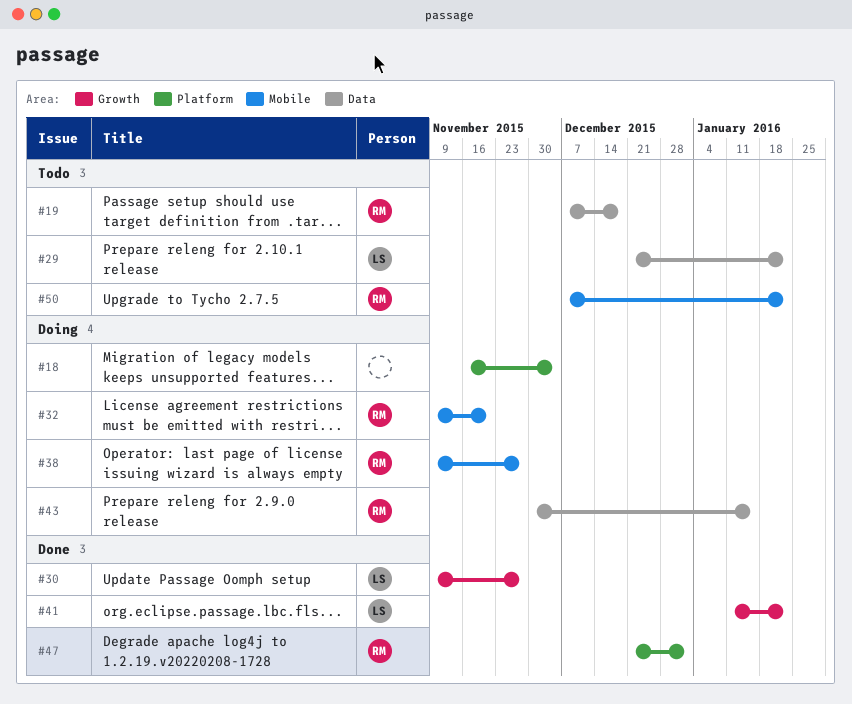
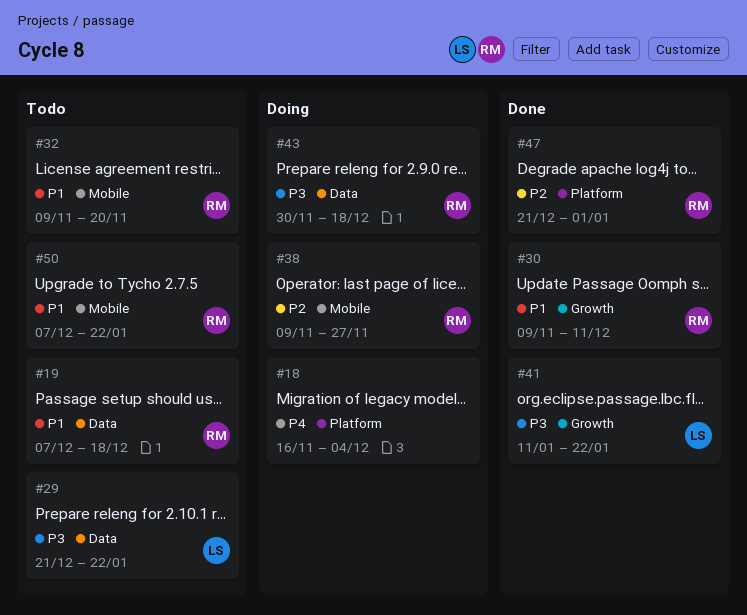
#30, owner: LS -> RM
#30, due: Nov 27 -> Dec 11
#32, status: Doing -> Todo
#43, due: Jan 15 -> Dec 18

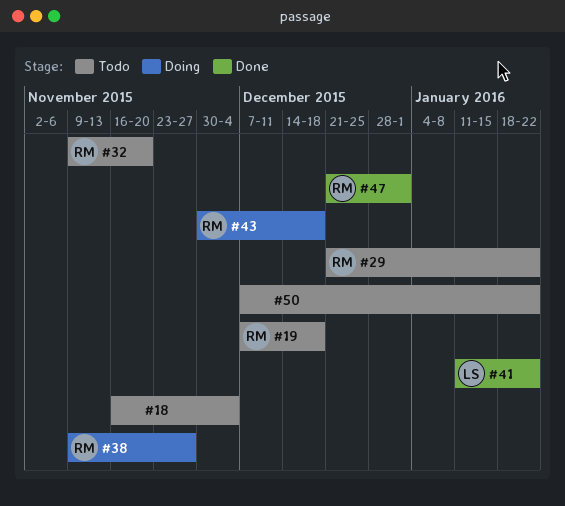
#18, status: Doing -> Todo
#29, owner: LS -> RM
#30: present -> none
#50, owner: RM -> none

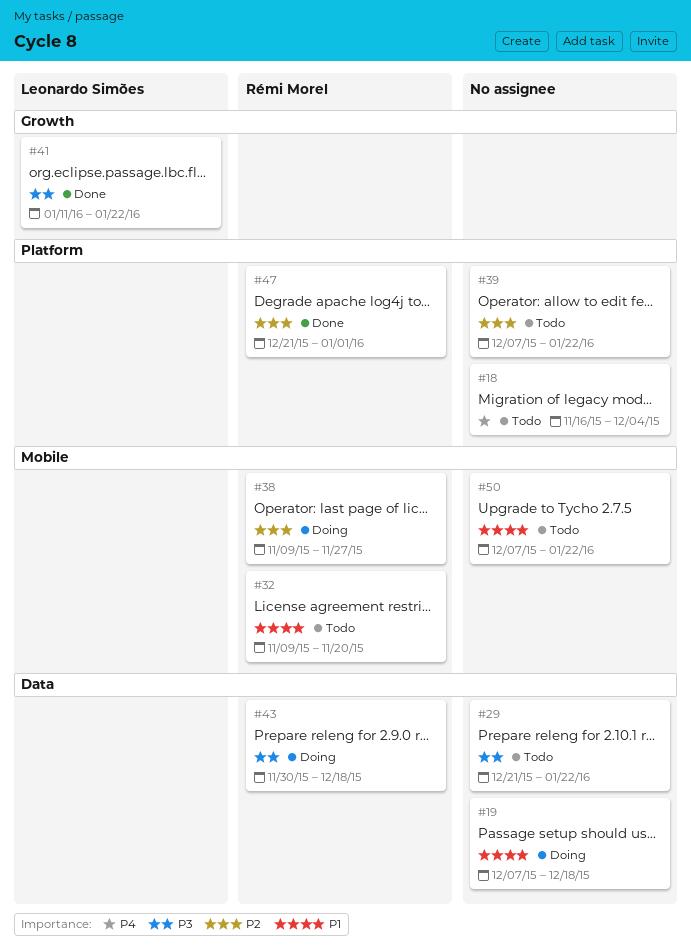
#19, status: Todo -> Doing
#19, owner: Rémi Morel -> none
#29, owner: Rémi Morel -> none
#39: none -> present

